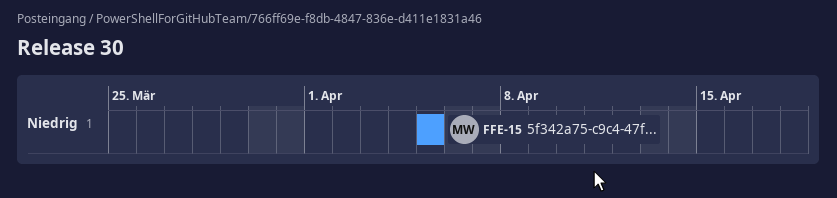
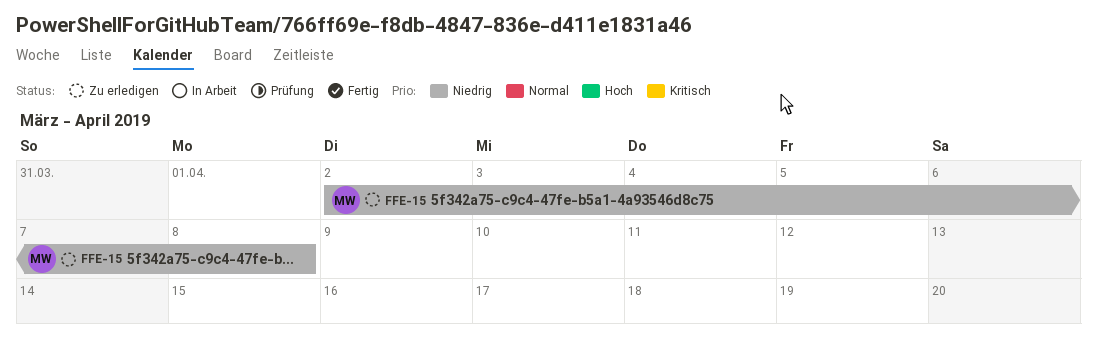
FFE-15, start: Apr 5 -> Apr 2
FFE-15, due: Apr 5 -> Apr 8

